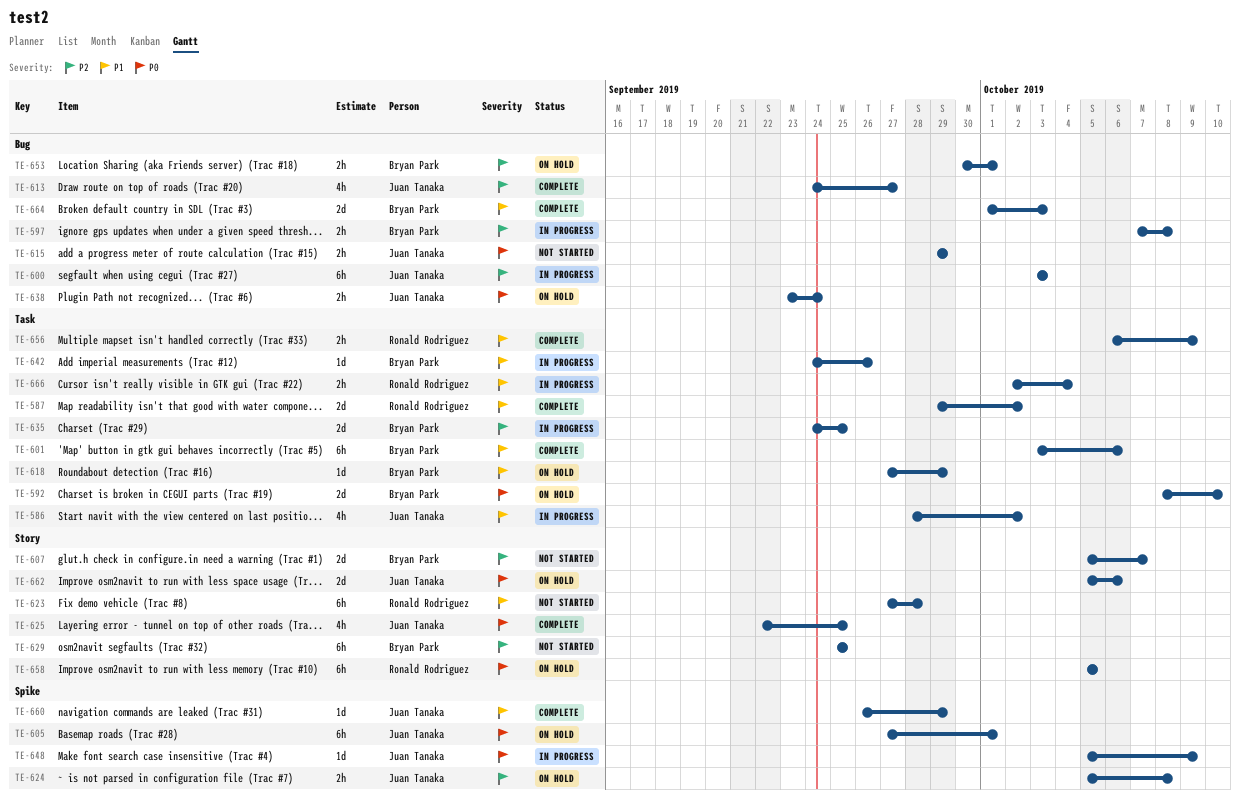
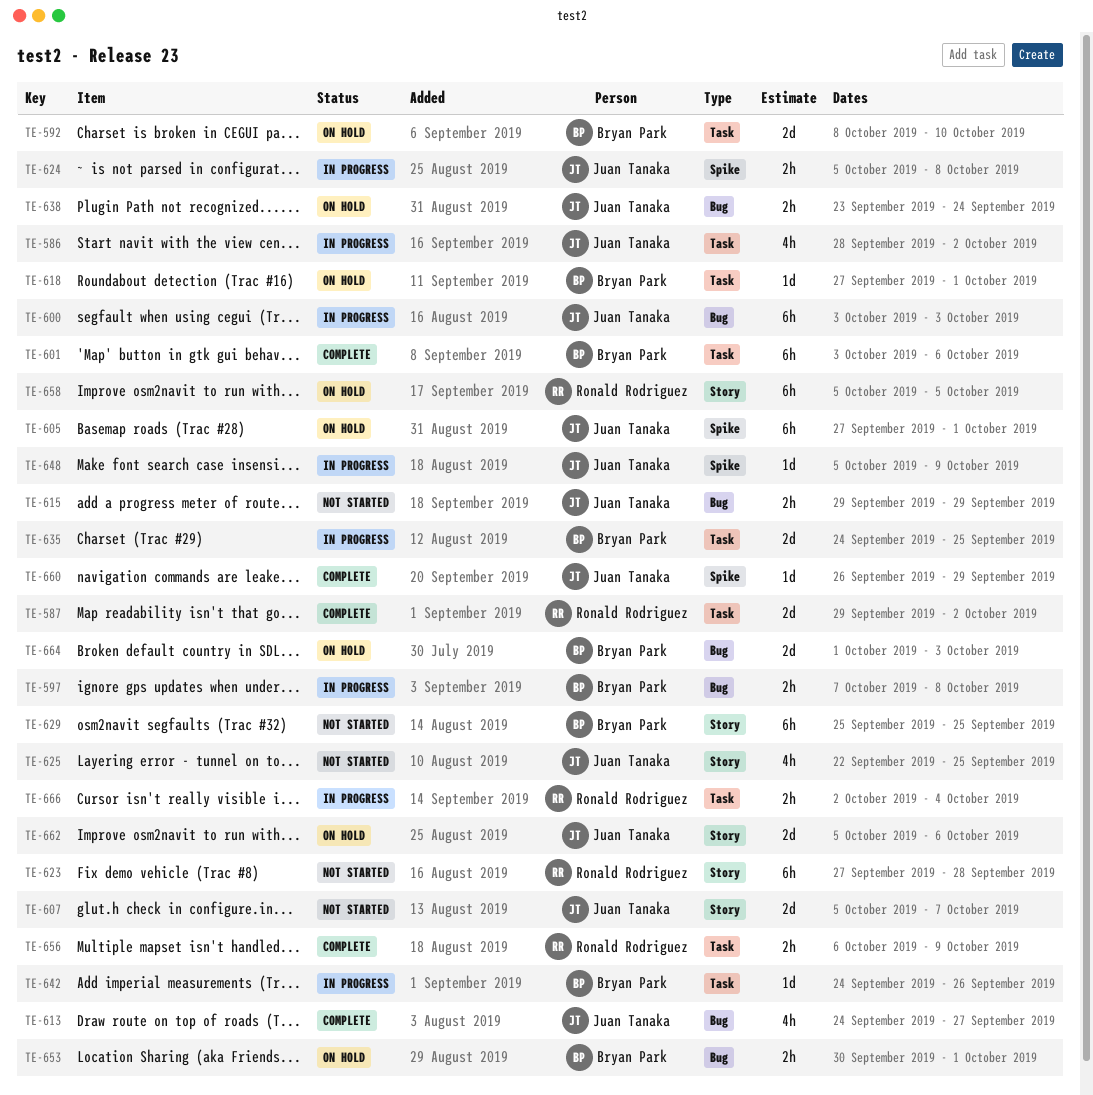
TE-607, owner: Bryan Park -> Juan Tanaka
TE-618, due: Sep 29 -> Oct 1
TE-624, status: On hold -> In progress
TE-625, status: Complete -> Not started
TE-664, status: Complete -> On hold

